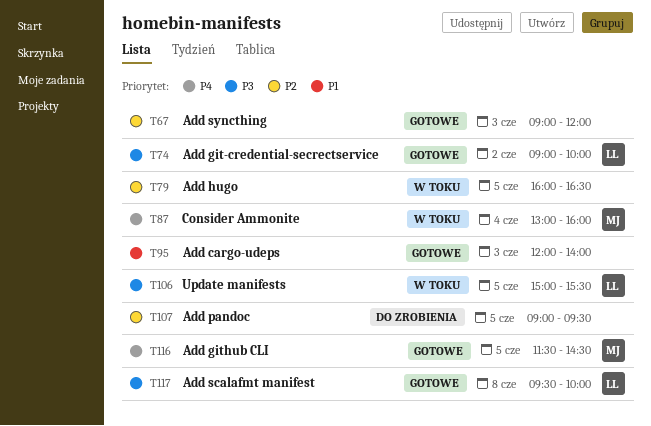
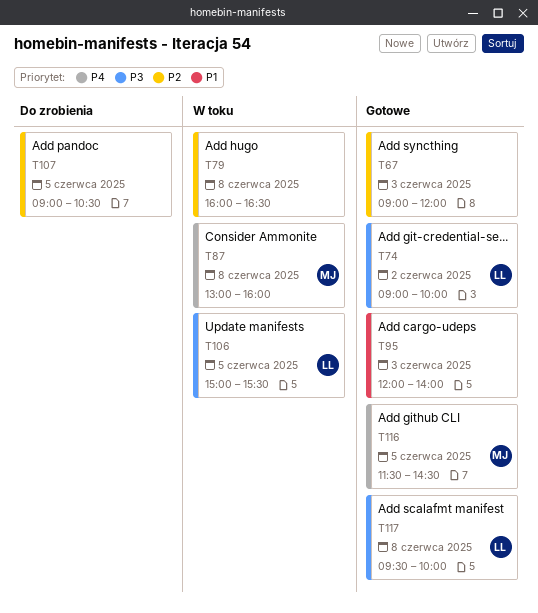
T79, day: Jun 5 -> Jun 8
T87, day: Jun 4 -> Jun 8
T107, ends: 09:30 -> 10:30

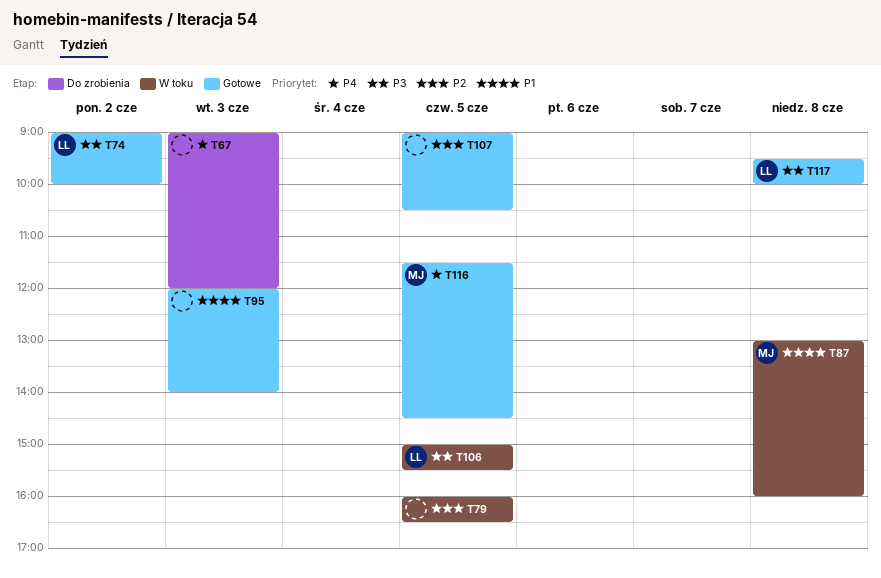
T67, status: Gotowe -> Do zrobienia
T67, priority: P2 -> P4
T79, day: Jun 8 -> Jun 5
T87, priority: P4 -> P1
T107, status: Do zrobienia -> Gotowe

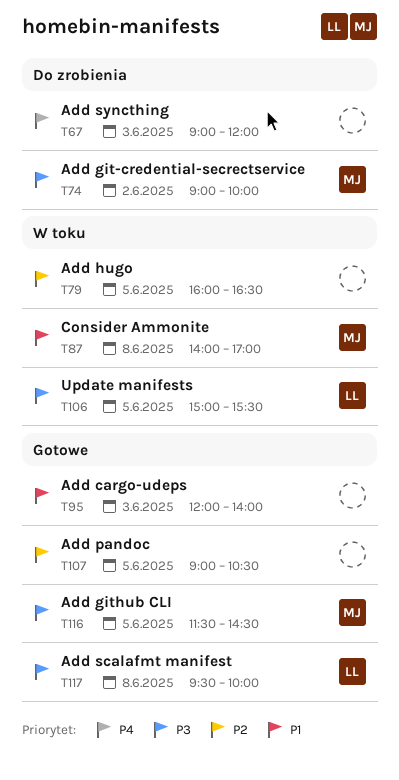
T74, status: Gotowe -> Do zrobienia
T74, owner: LL -> MJ
T87, begins: 13:00 -> 14:00
T87, ends: 16:00 -> 17:00
T116, priority: P4 -> P3

